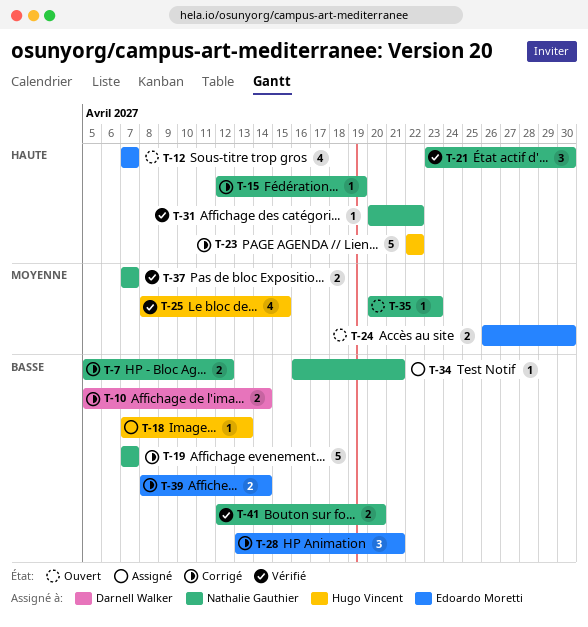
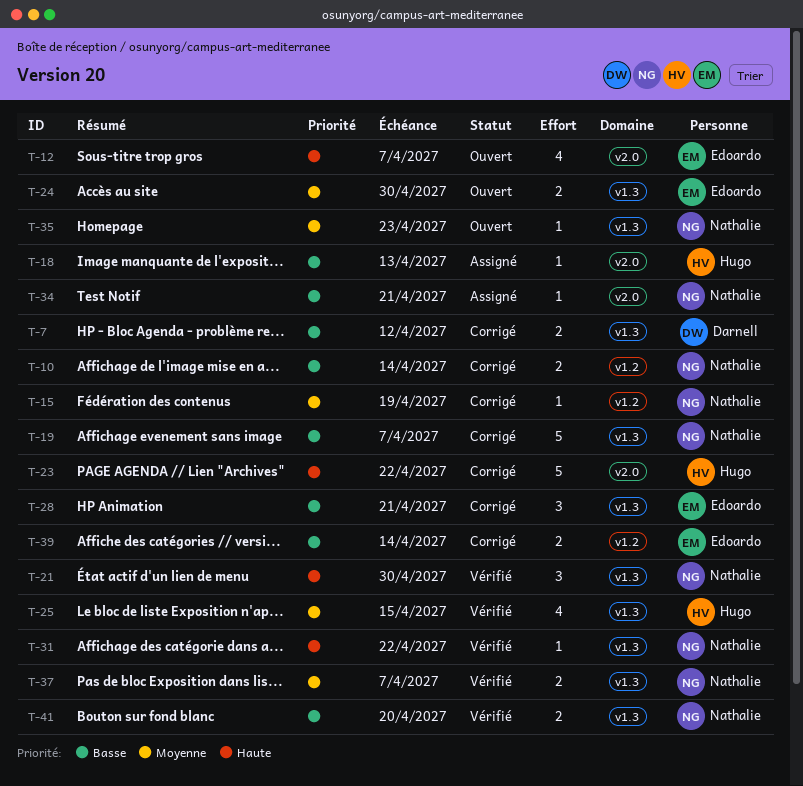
T-7, owner: Nathalie Gauthier -> Darnell Walker
T-10, owner: Darnell Walker -> Nathalie Gauthier
T-15, priority: Haute -> Moyenne

